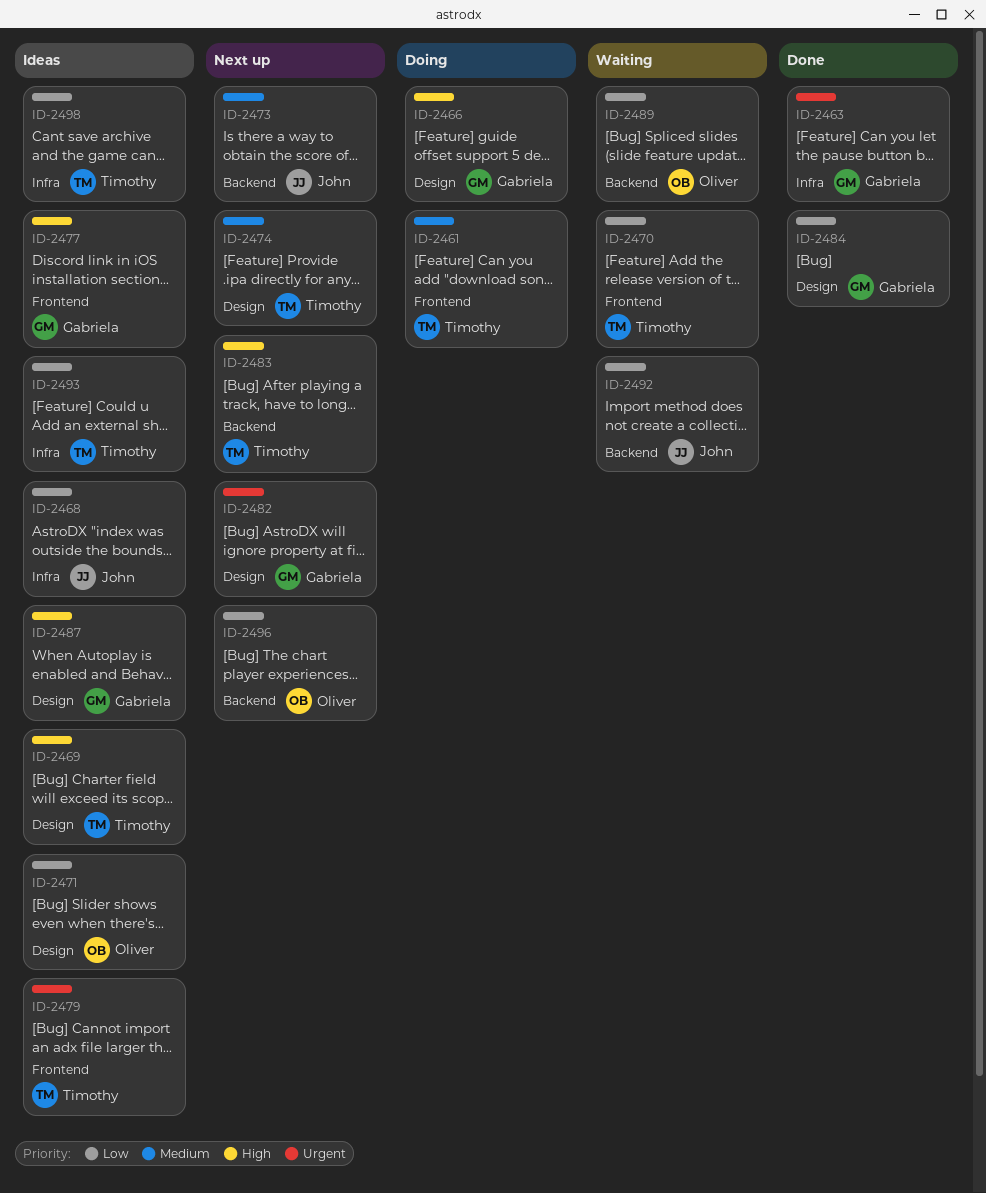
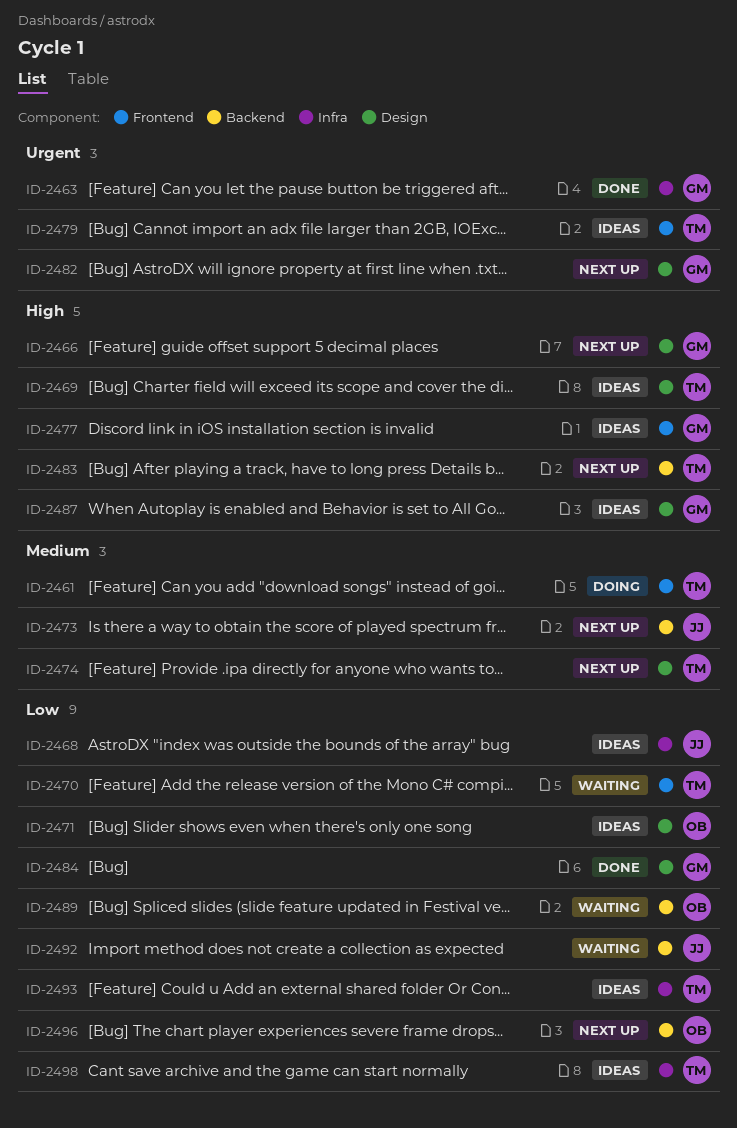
ID-2466, status: Doing -> Next up

